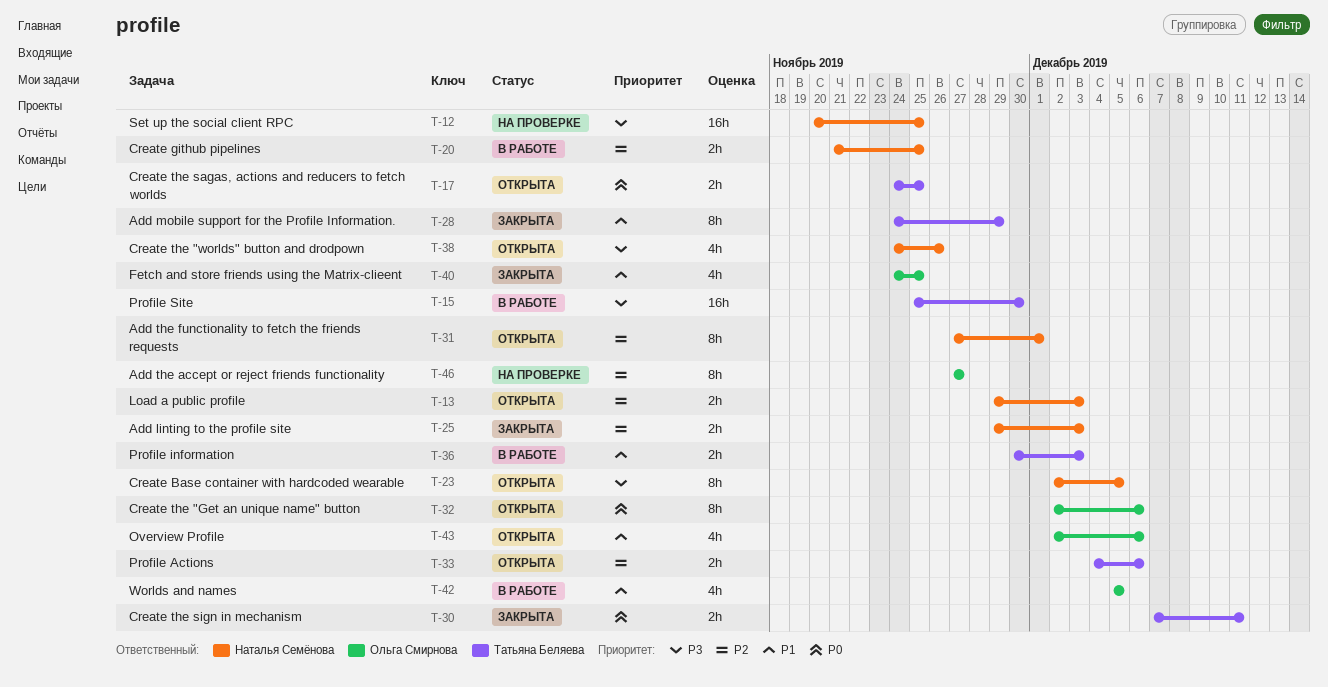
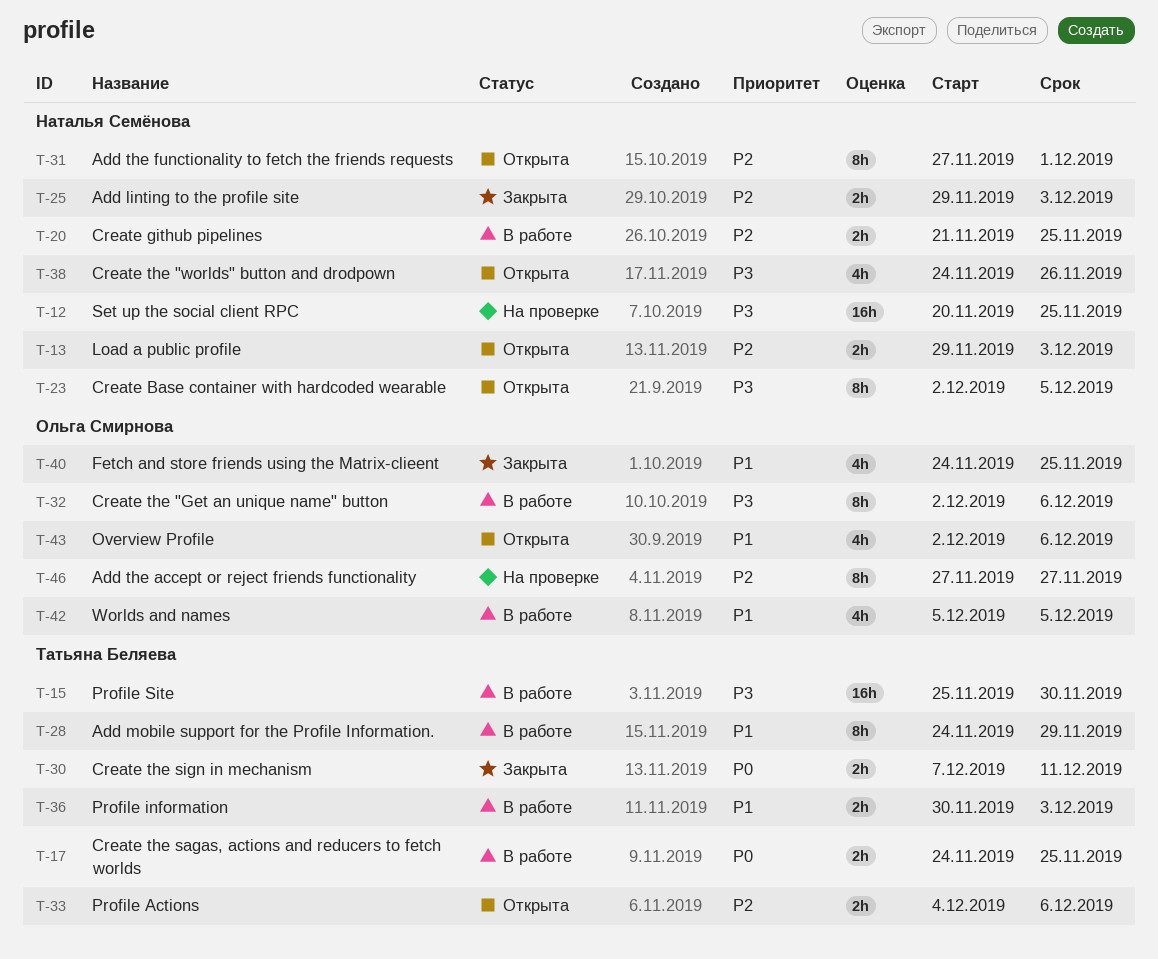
T-17, status: Открыта -> В работе
T-28, status: Закрыта -> В работе
T-32, status: Открыта -> В работе
T-32, priority: P0 -> P3

